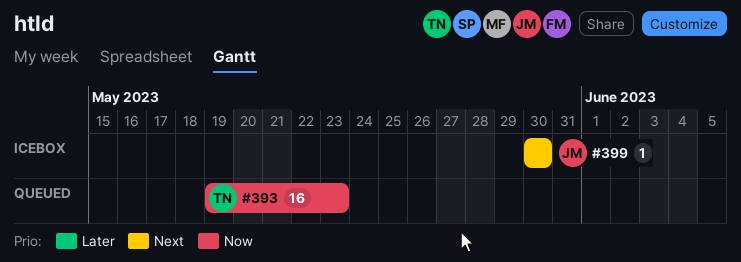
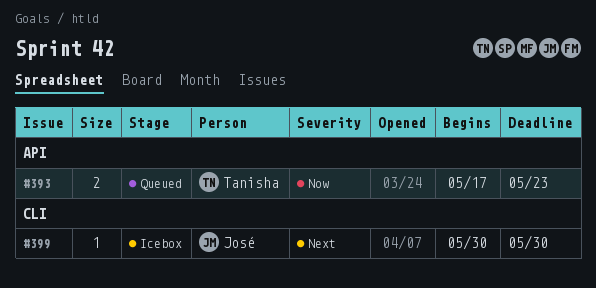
#393, estimate: 16 -> 2
#393, start: May 19 -> May 17

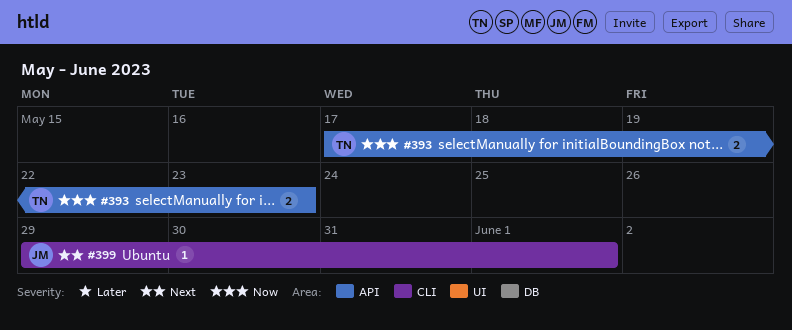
#399, start: May 30 -> May 29
#399, due: May 30 -> Jun 1

